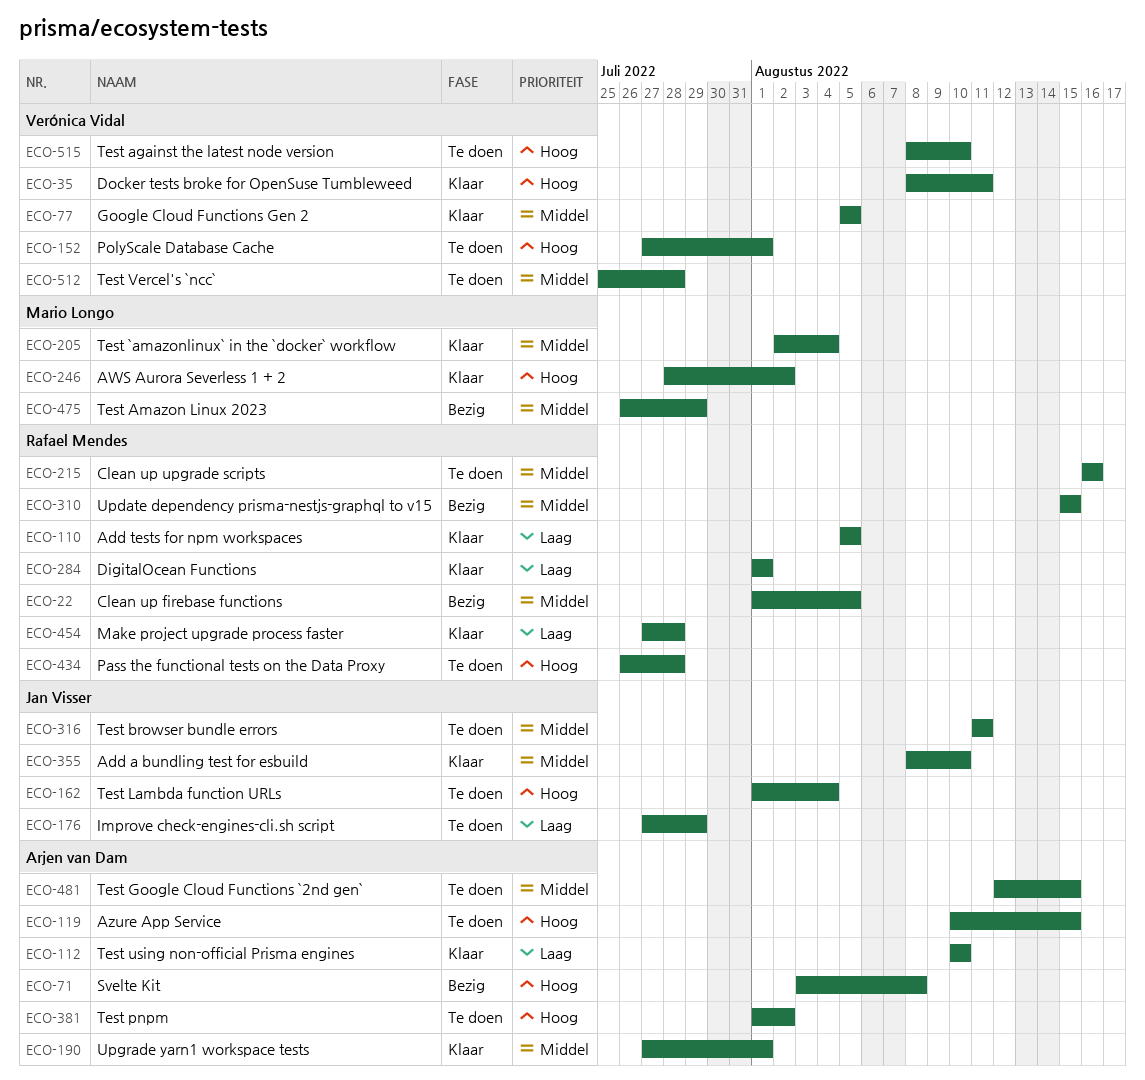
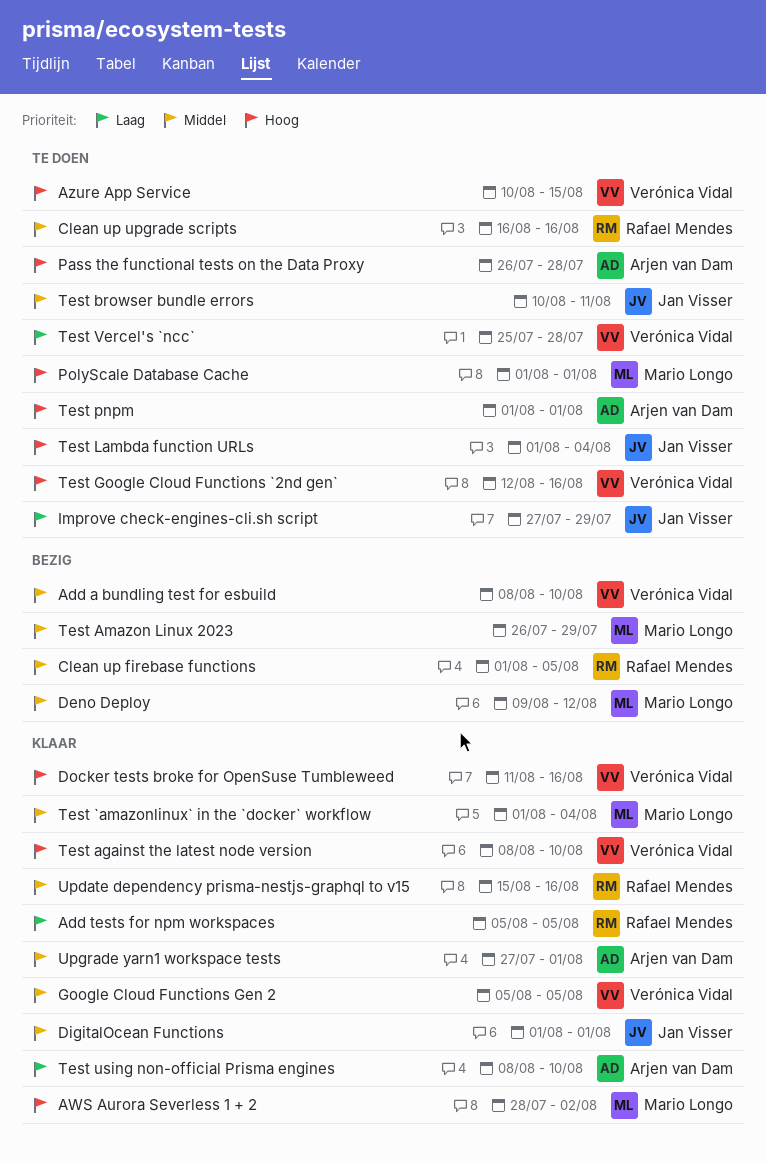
Add a bundling test for esbuild, status: Klaar -> Bezig
Add a bundling test for esbuild, owner: Jan Visser -> Verónica Vidal
Azure App Service, owner: Arjen van Dam -> Verónica Vidal
Deno Deploy: none -> present
DigitalOcean Functions, owner: Rafael Mendes -> Jan Visser
DigitalOcean Functions, priority: Laag -> Middel
Docker tests broke for OpenSuse Tumbleweed, start: Aug 8 -> Aug 11
Docker tests broke for OpenSuse Tumbleweed, due: Aug 11 -> Aug 16
Make project upgrade process faster: present -> none
Pass the functional tests on the Data Proxy, owner: Rafael Mendes -> Arjen van Dam
PolyScale Database Cache, owner: Verónica Vidal -> Mario Longo
PolyScale Database Cache, start: Jul 27 -> Aug 1
Svelte Kit: present -> none
Test `amazonlinux` in the `docker` workflow, start: Aug 2 -> Aug 1
Test against the latest node version, status: Te doen -> Klaar
Test browser bundle errors, start: Aug 11 -> Aug 10
Test Google Cloud Functions `2nd gen`, owner: Arjen van Dam -> Verónica Vidal
Test Google Cloud Functions `2nd gen`, priority: Middel -> Hoog
Test Google Cloud Functions `2nd gen`, due: Aug 15 -> Aug 16
Test pnpm, due: Aug 2 -> Aug 1
Test using non-official Prisma engines, start: Aug 10 -> Aug 8
Test Vercel's `ncc`, priority: Middel -> Laag
Update dependency prisma-nestjs-graphql to v15, status: Bezig -> Klaar
Update dependency prisma-nestjs-graphql to v15, due: Aug 15 -> Aug 16

